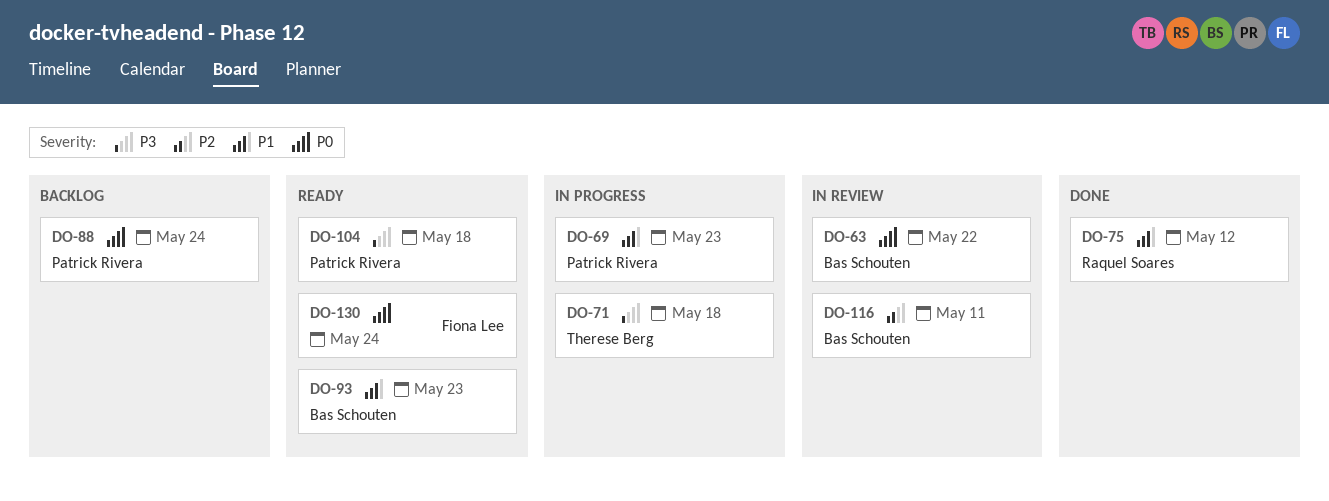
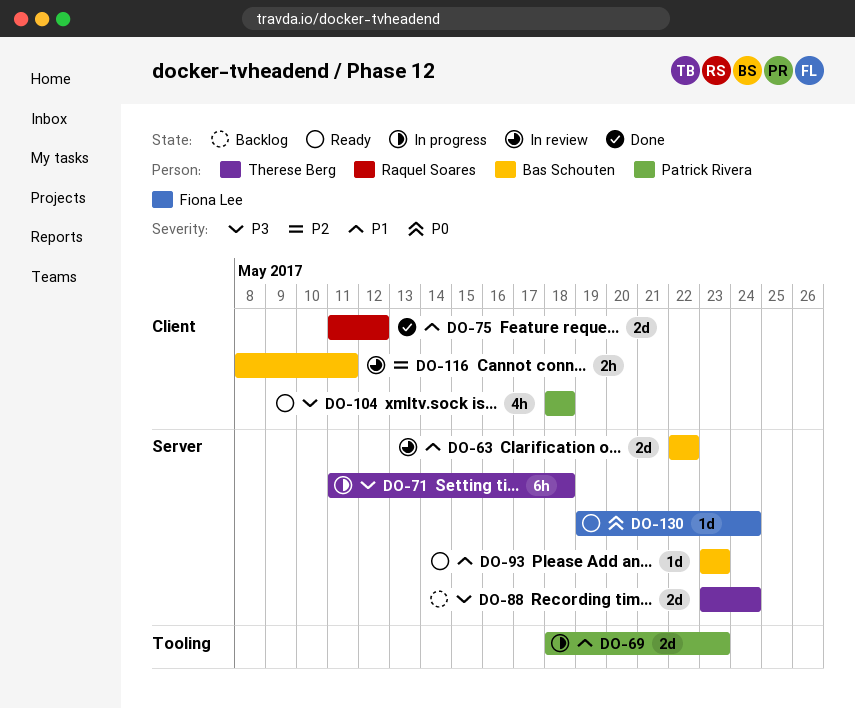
DO-63, priority: P0 -> P1
DO-88, owner: Patrick Rivera -> Therese Berg
DO-88, priority: P0 -> P3

